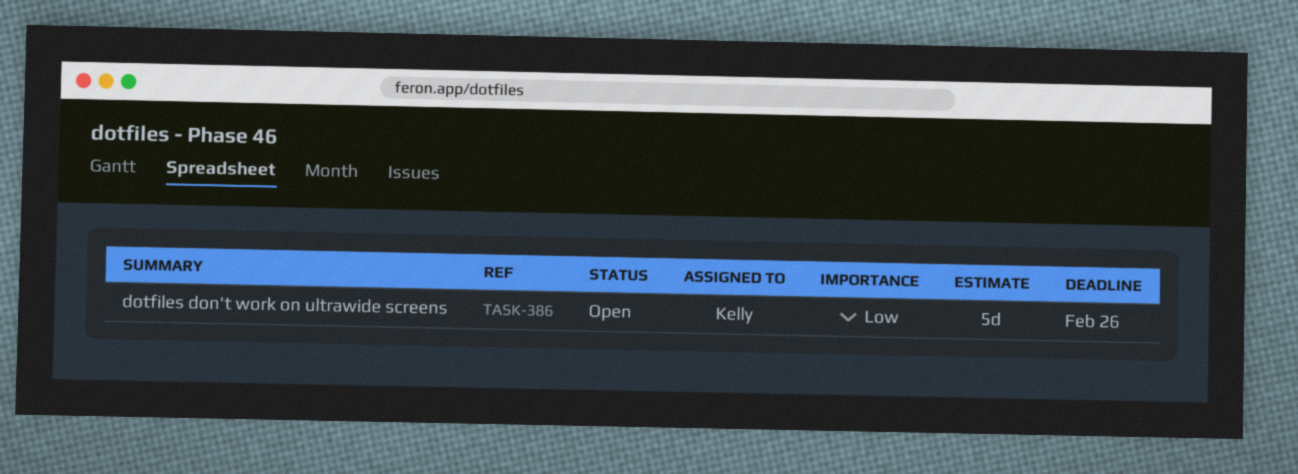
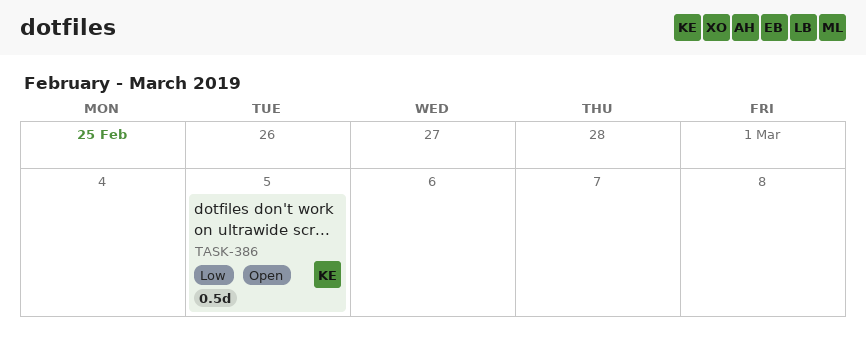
TASK-386, estimate: 5d -> 0.5d
TASK-386, due: Feb 26 -> Mar 5

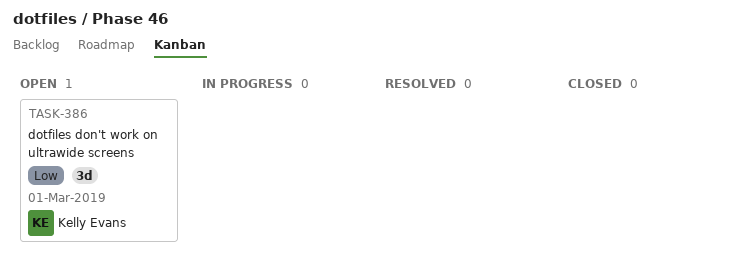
TASK-386, estimate: 0.5d -> 3d
TASK-386, due: Mar 5 -> Mar 1

